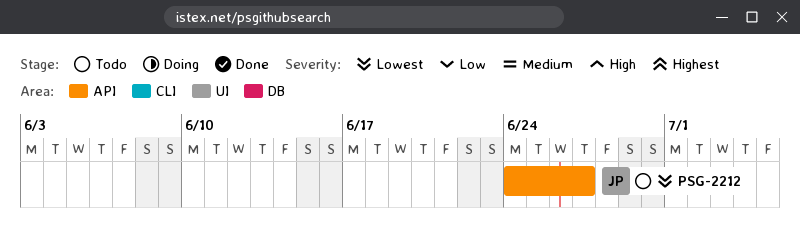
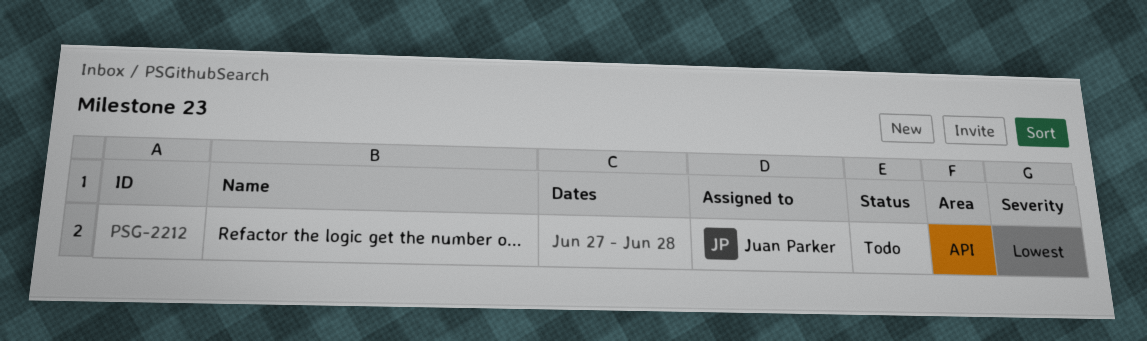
PSG-2212, start: Jun 24 -> Jun 27
PSG-2212, due: Jun 27 -> Jun 28

